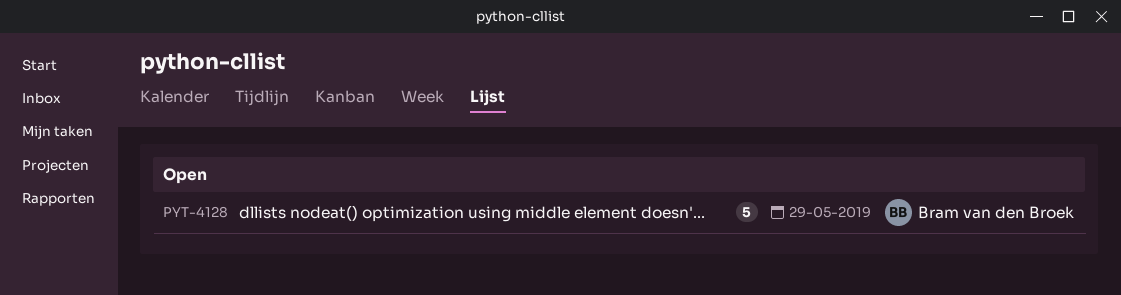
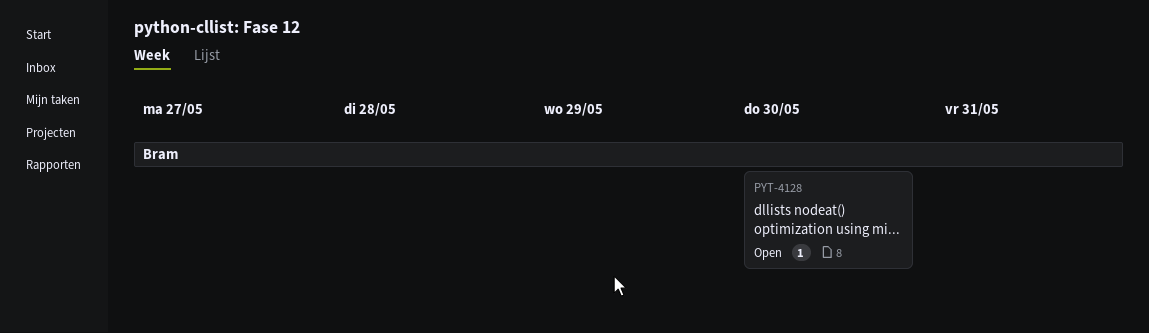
PYT-4128, estimate: 5 -> 1
PYT-4128, due: May 29 -> May 30

